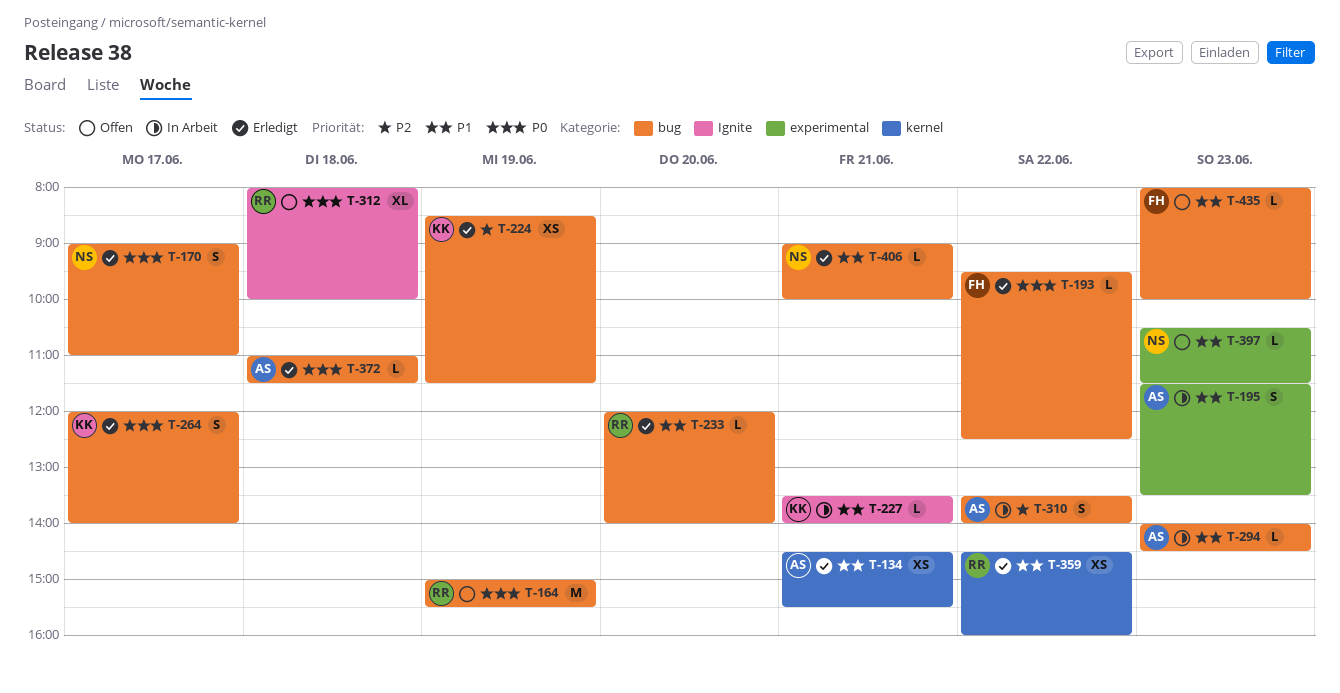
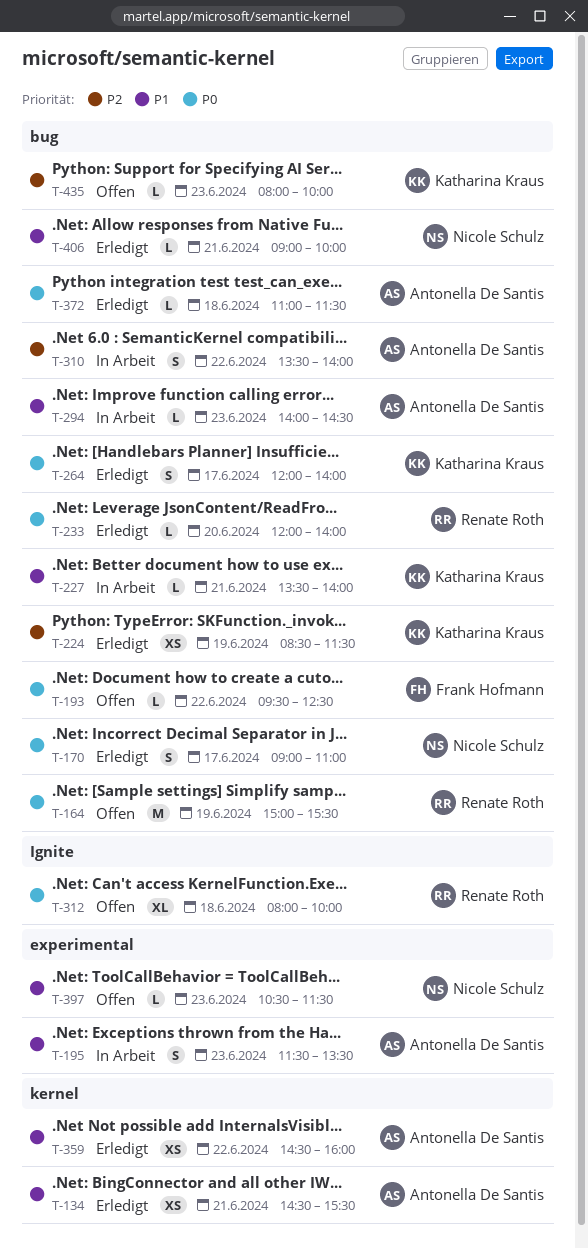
T-193, status: Erledigt -> Offen
T-227, label: Ignite -> bug
T-233, priority: P1 -> P0
T-359, owner: Renate Roth -> Antonella De Santis
T-435, owner: Frank Hofmann -> Katharina Kraus
T-435, priority: P1 -> P2

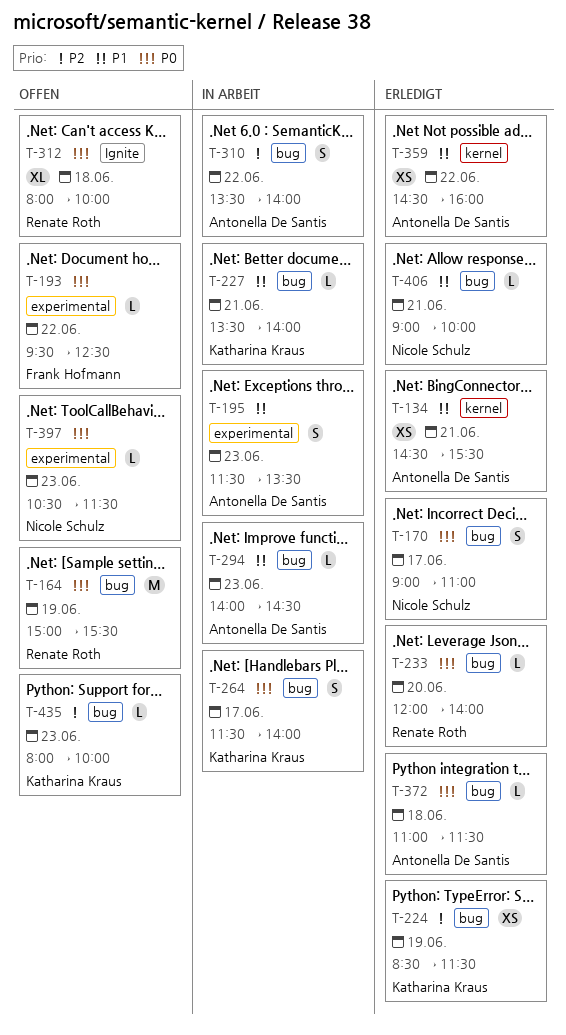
T-193, label: bug -> experimental
T-264, status: Erledigt -> In Arbeit
T-264, begins: 12:00 -> 11:30
T-397, priority: P1 -> P0

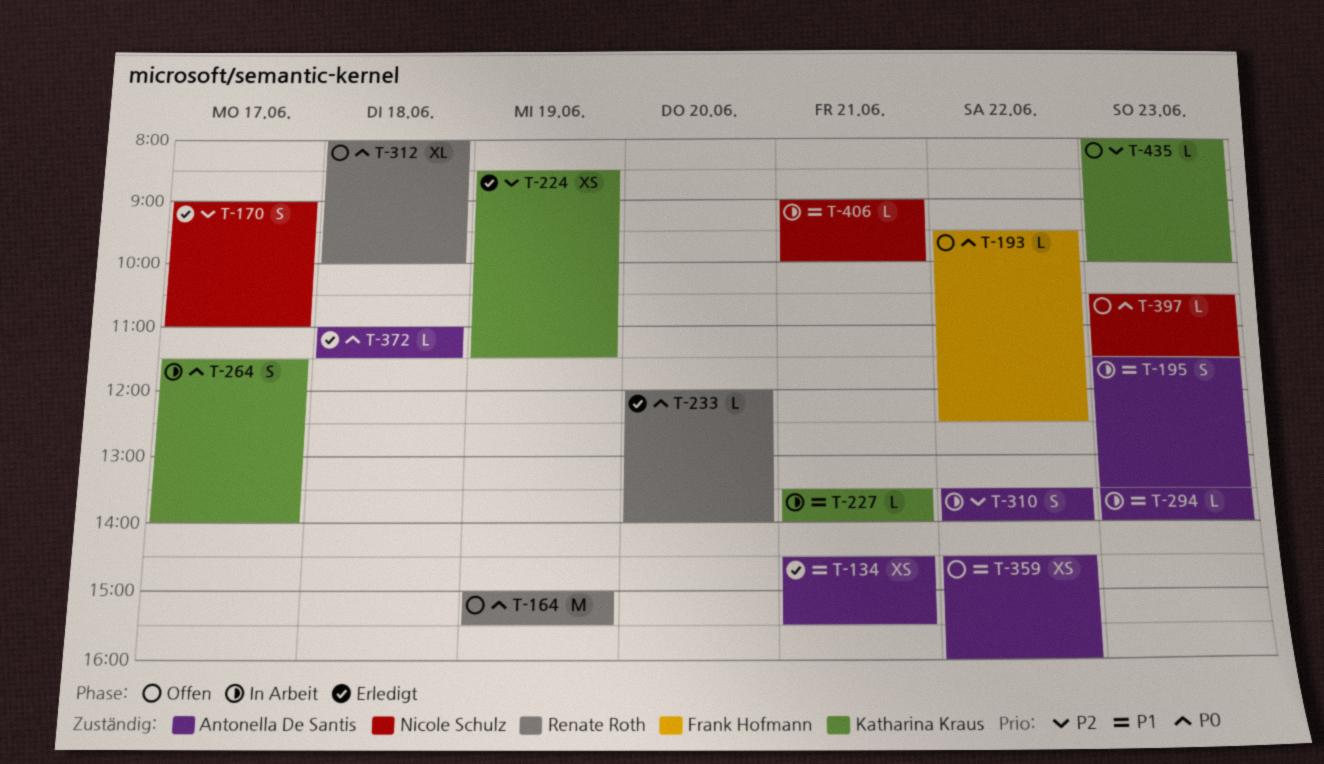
T-170, priority: P0 -> P2
T-294, begins: 14:00 -> 13:30
T-294, ends: 14:30 -> 14:00
T-359, status: Erledigt -> Offen
T-406, status: Erledigt -> In Arbeit

